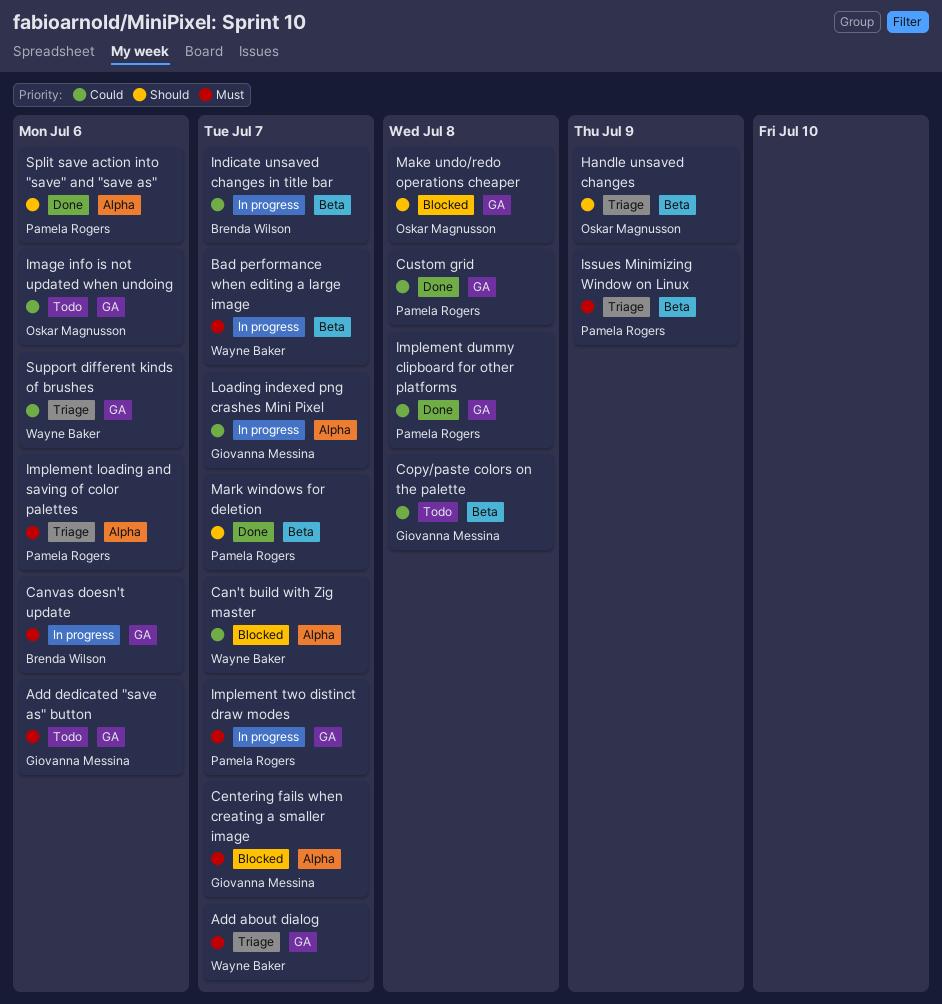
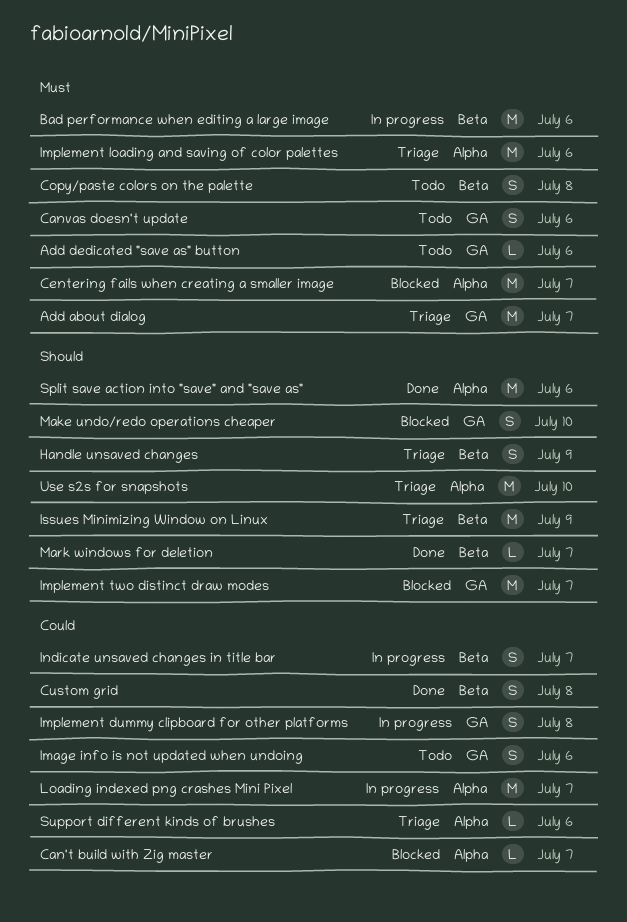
Bad performance when editing a large image, due: Jul 7 -> Jul 6
Canvas doesn't update, status: In progress -> Todo
Copy/paste colors on the palette, priority: Could -> Must
Custom grid, label: GA -> Beta
Implement dummy clipboard for other platforms, status: Done -> In progress
Implement two distinct draw modes, status: In progress -> Blocked
Implement two distinct draw modes, priority: Must -> Should
Issues Minimizing Window on Linux, priority: Must -> Should
Make undo/redo operations cheaper, due: Jul 8 -> Jul 10
Support different kinds of brushes, label: GA -> Alpha
Use s2s for snapshots: none -> present

